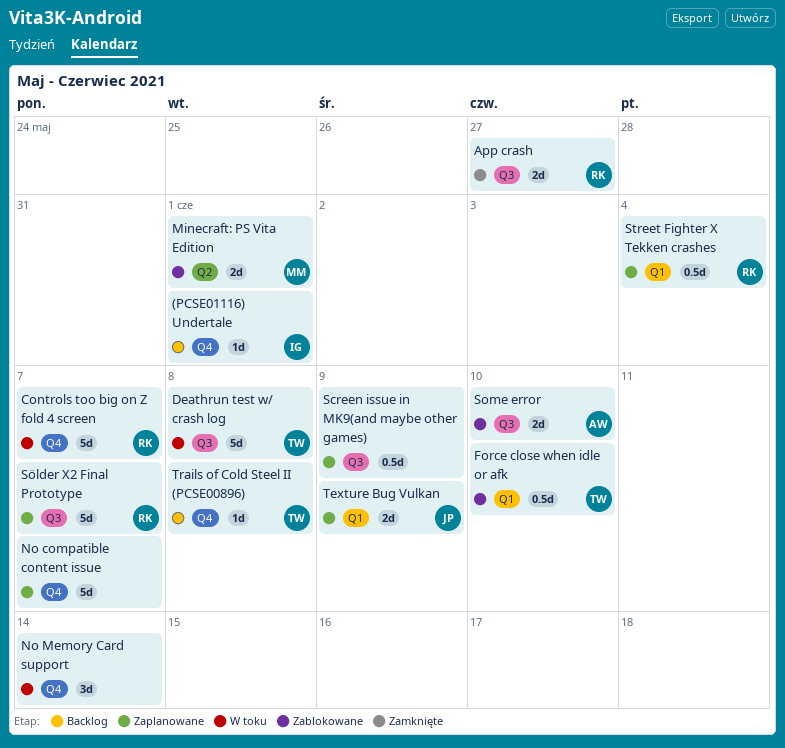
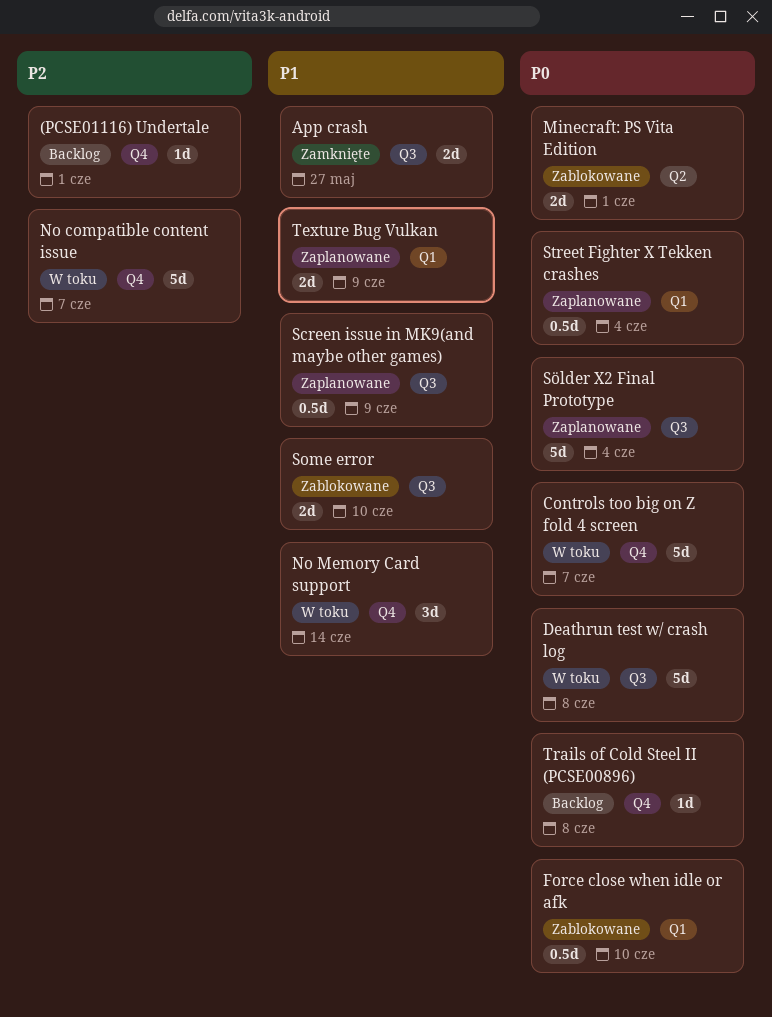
No compatible content issue, status: Zaplanowane -> W toku
Sölder X2 Final Prototype, due: Jun 7 -> Jun 4

